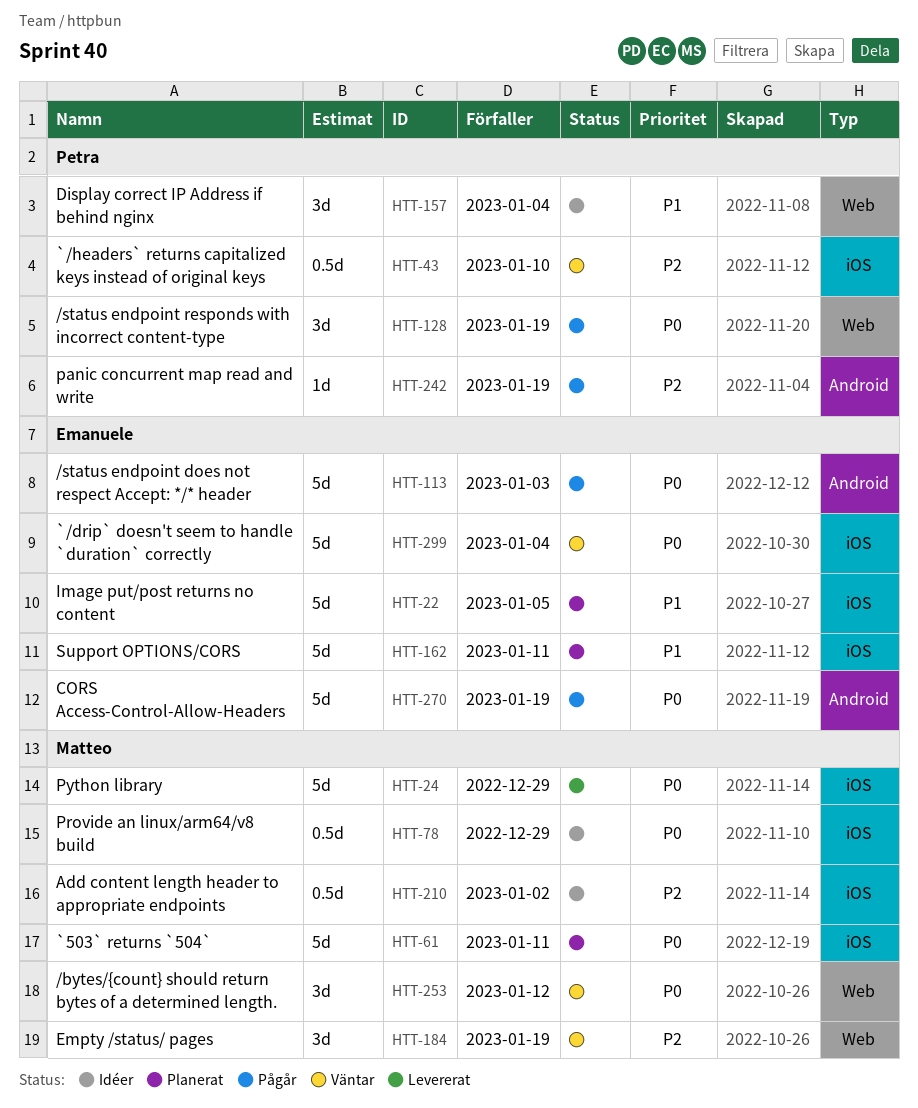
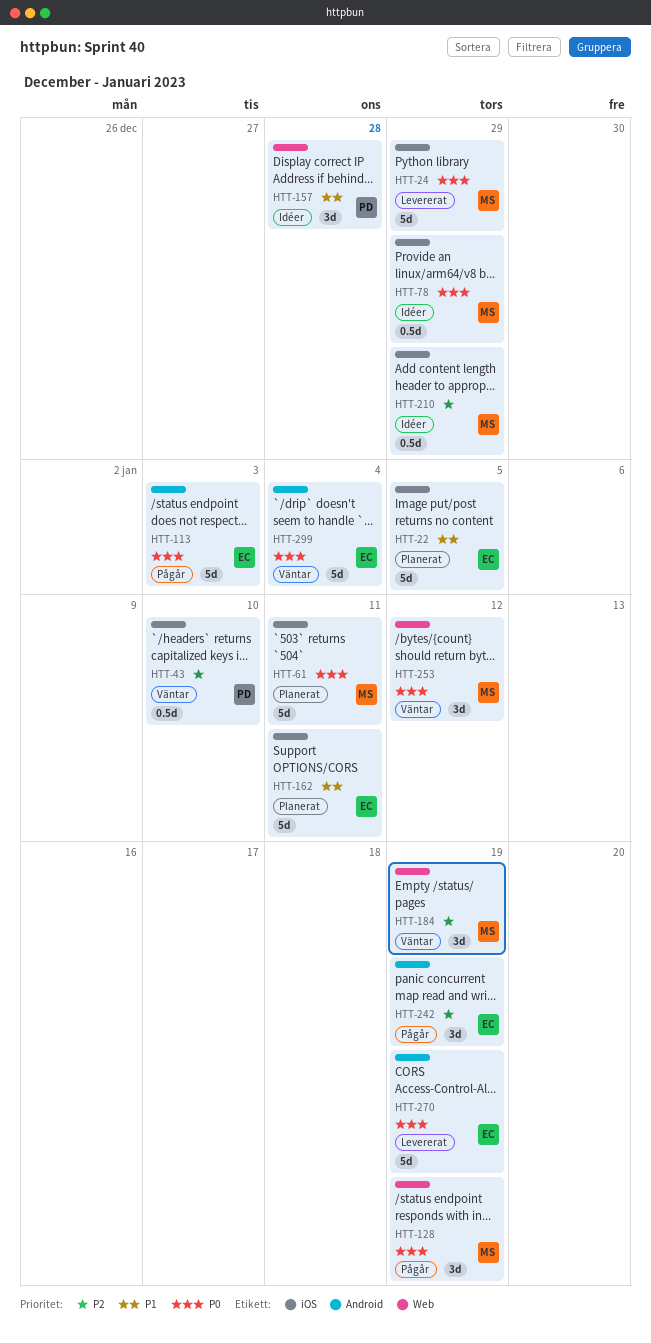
HTT-128, owner: Petra -> Matteo
HTT-157, due: Jan 4 -> Dec 28
HTT-210, due: Jan 2 -> Dec 29
HTT-242, owner: Petra -> Emanuele
HTT-242, estimate: 1d -> 3d
HTT-270, status: Pågår -> Levererat
HTT-299, label: iOS -> Android

